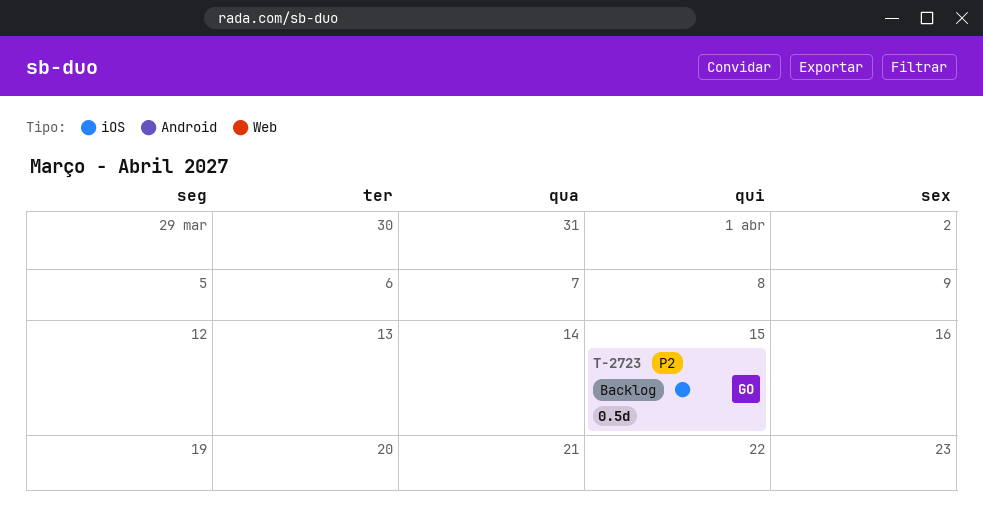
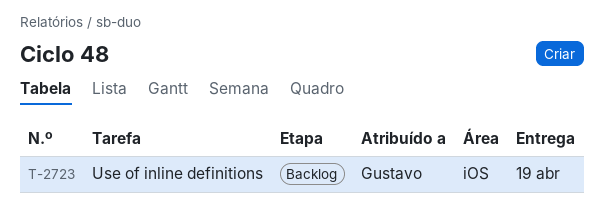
T-2723, due: Apr 15 -> Apr 19

